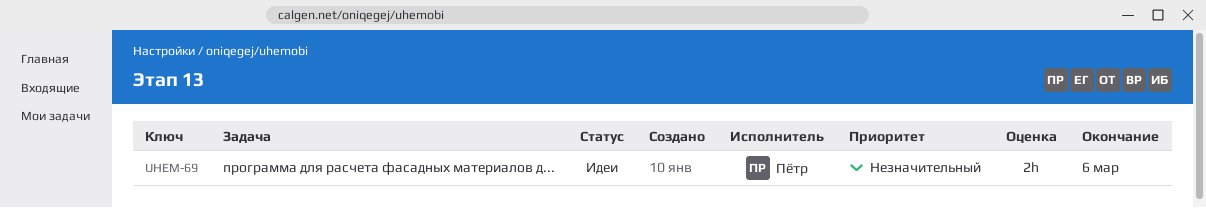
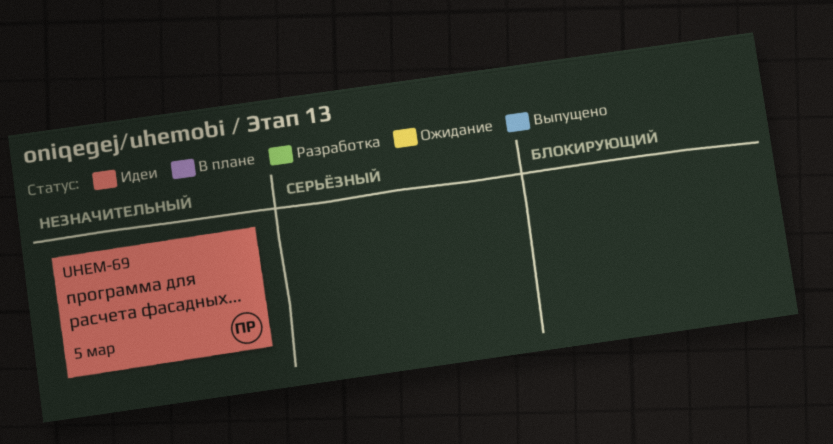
UHEM-69, due: Mar 6 -> Mar 5

